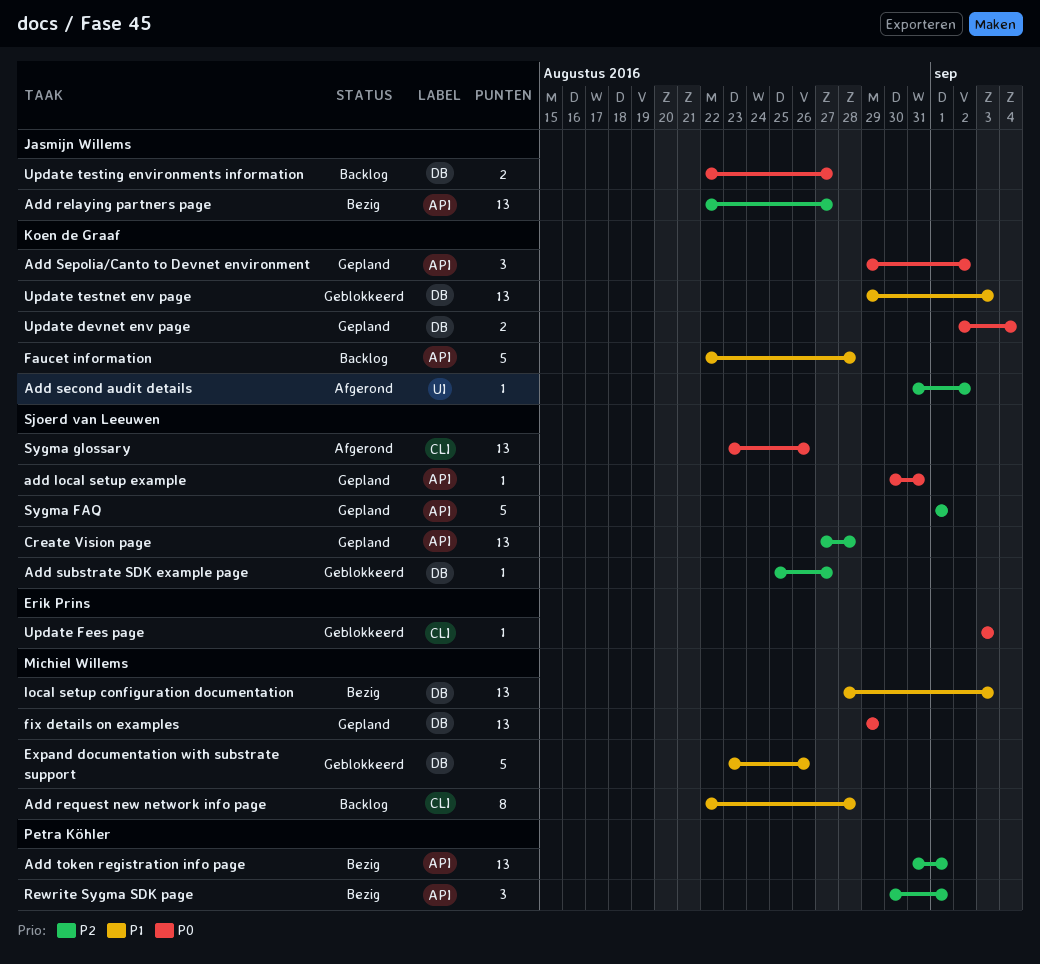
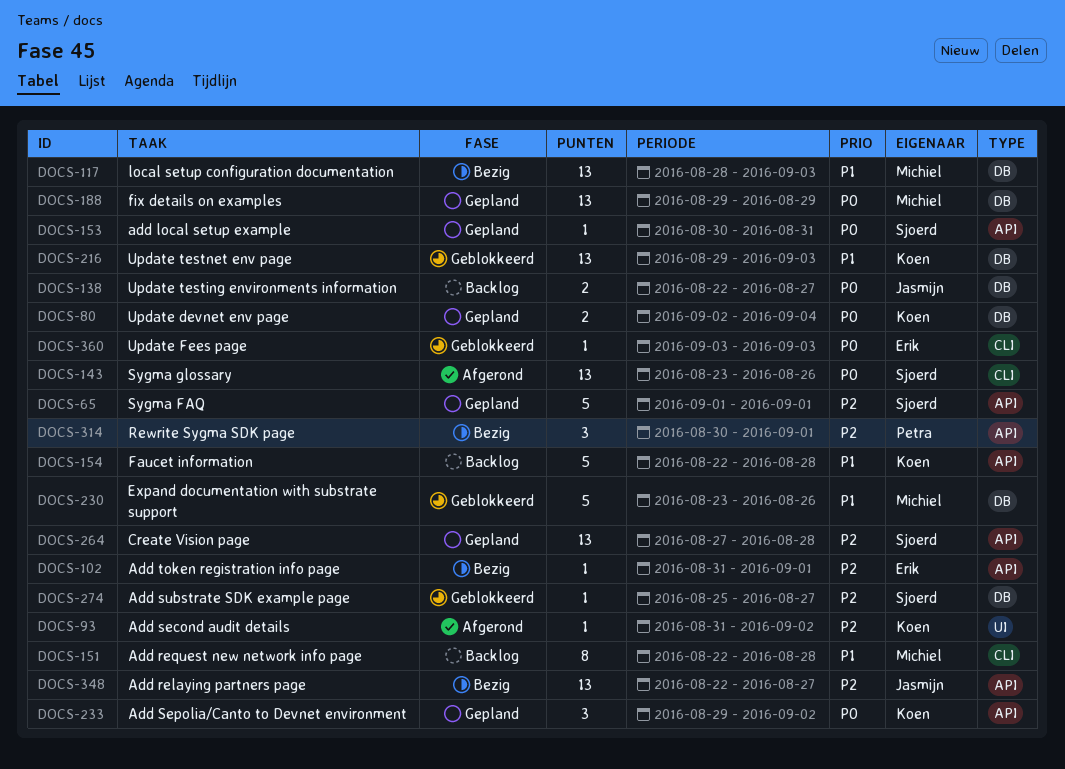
Add token registration info page, owner: Petra Köhler -> Erik Prins
Add token registration info page, estimate: 13 -> 1

